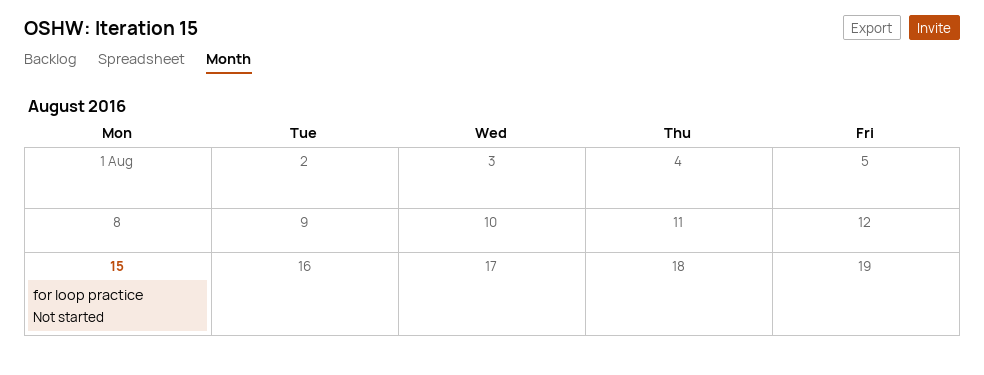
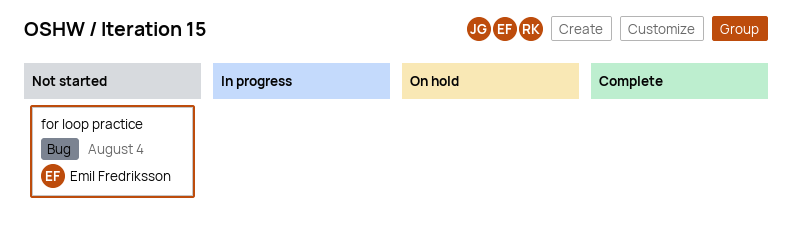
for loop practice, due: Aug 15 -> Aug 4

